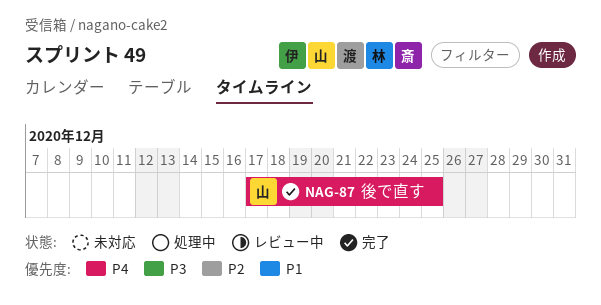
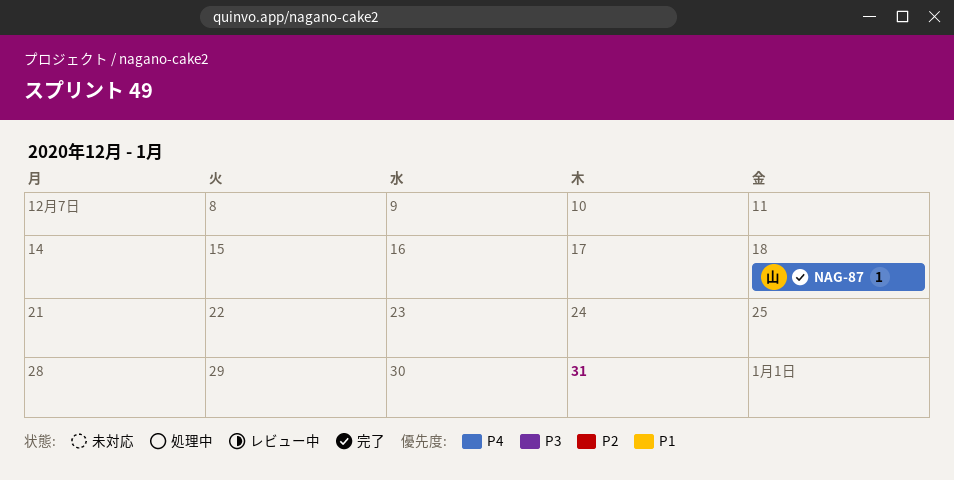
NAG-87, start: Dec 17 -> Dec 18
NAG-87, due: Dec 25 -> Dec 18

